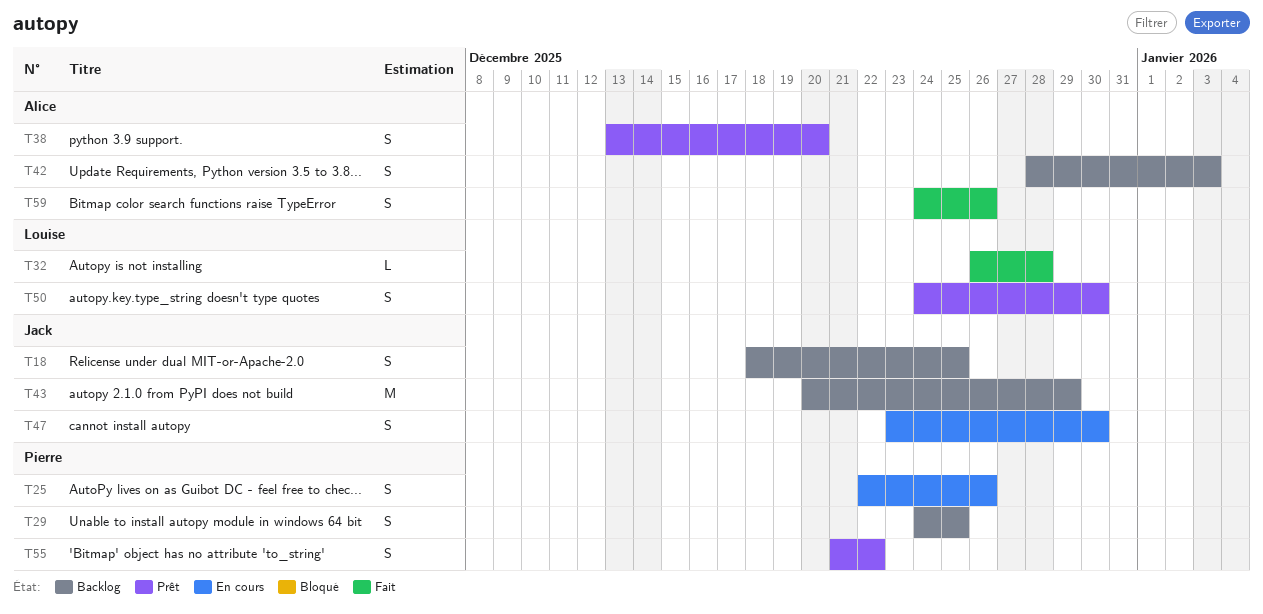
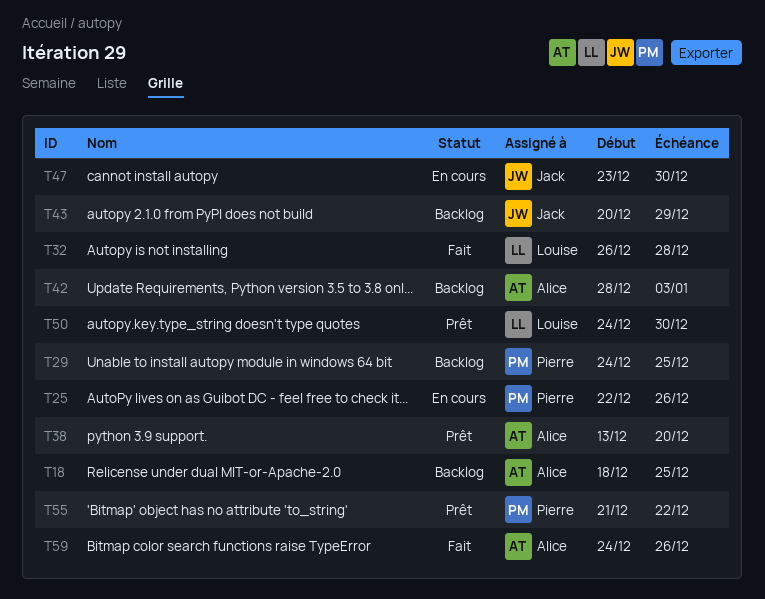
T18, owner: Jack -> Alice

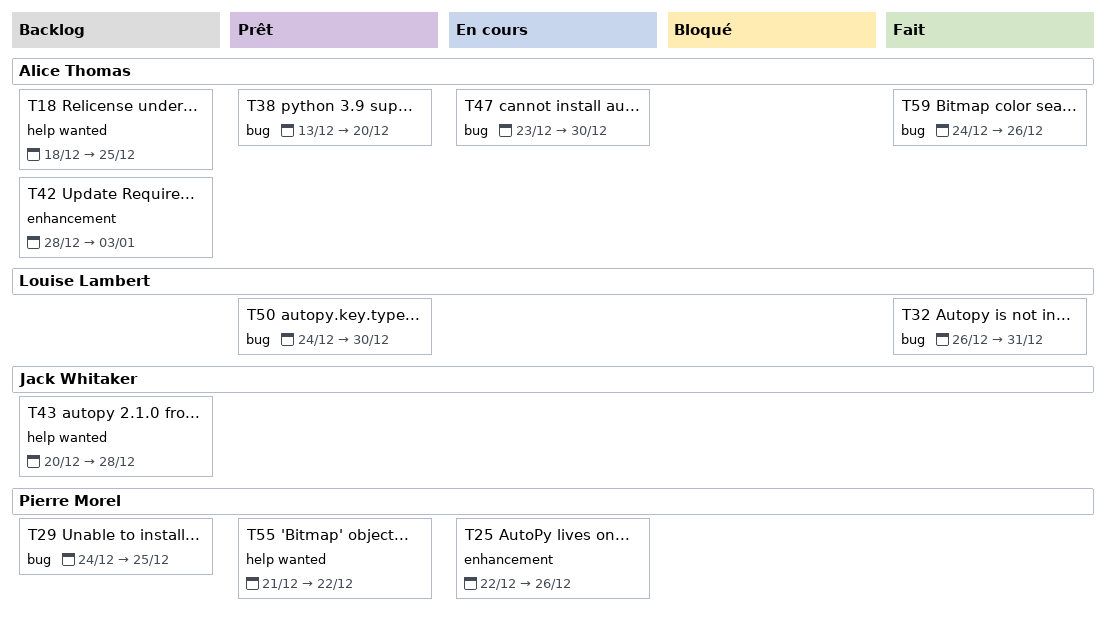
T32, due: Dec 28 -> Dec 31
T43, due: Dec 29 -> Dec 28
T47, owner: Jack Whitaker -> Alice Thomas

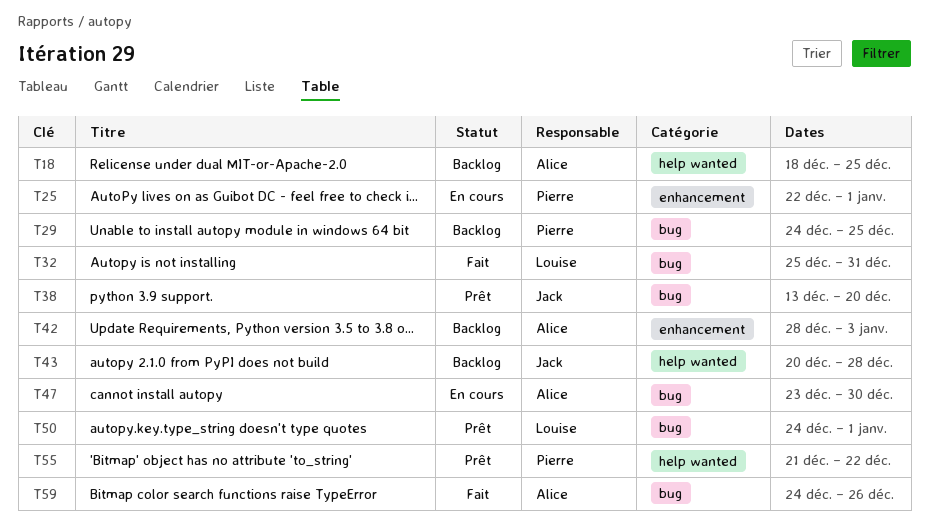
T25, due: Dec 26 -> Jan 1
T32, start: Dec 26 -> Dec 25
T38, owner: Alice Thomas -> Jack Whitaker
T50, due: Dec 30 -> Jan 1

